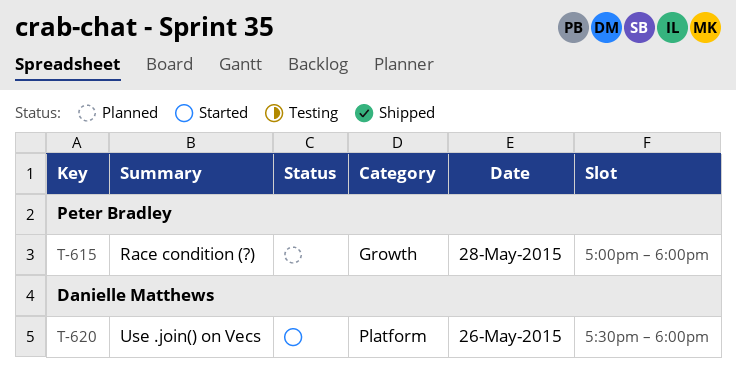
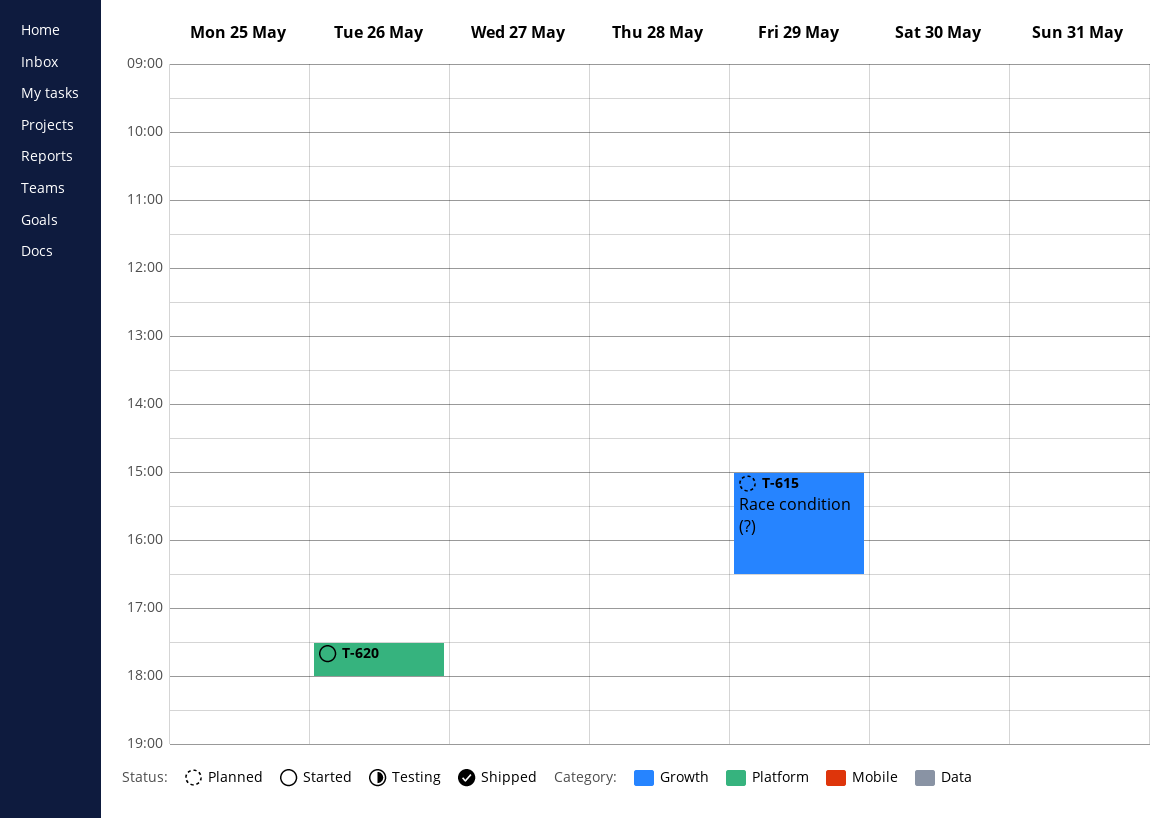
T-615, day: May 28 -> May 29
T-615, begins: 17:00 -> 15:00
T-615, ends: 18:00 -> 16:30

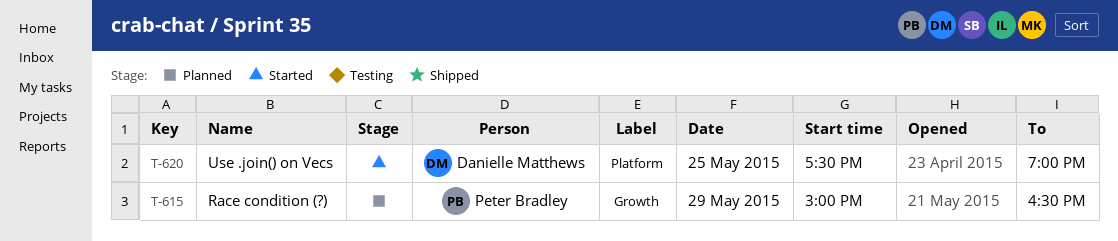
T-620, day: May 26 -> May 25
T-620, ends: 18:00 -> 19:00

